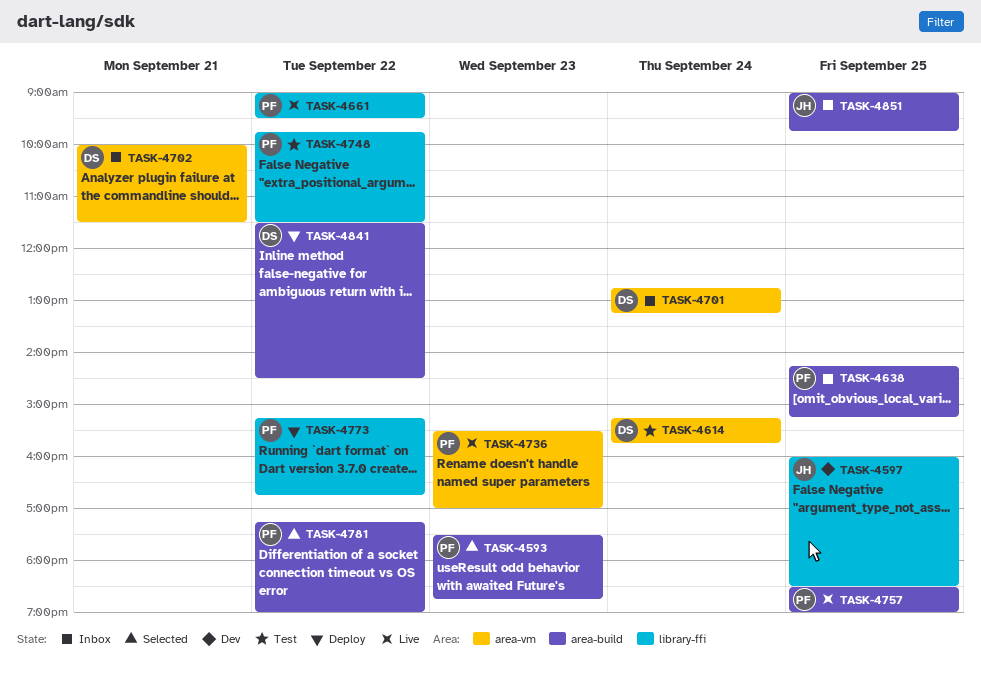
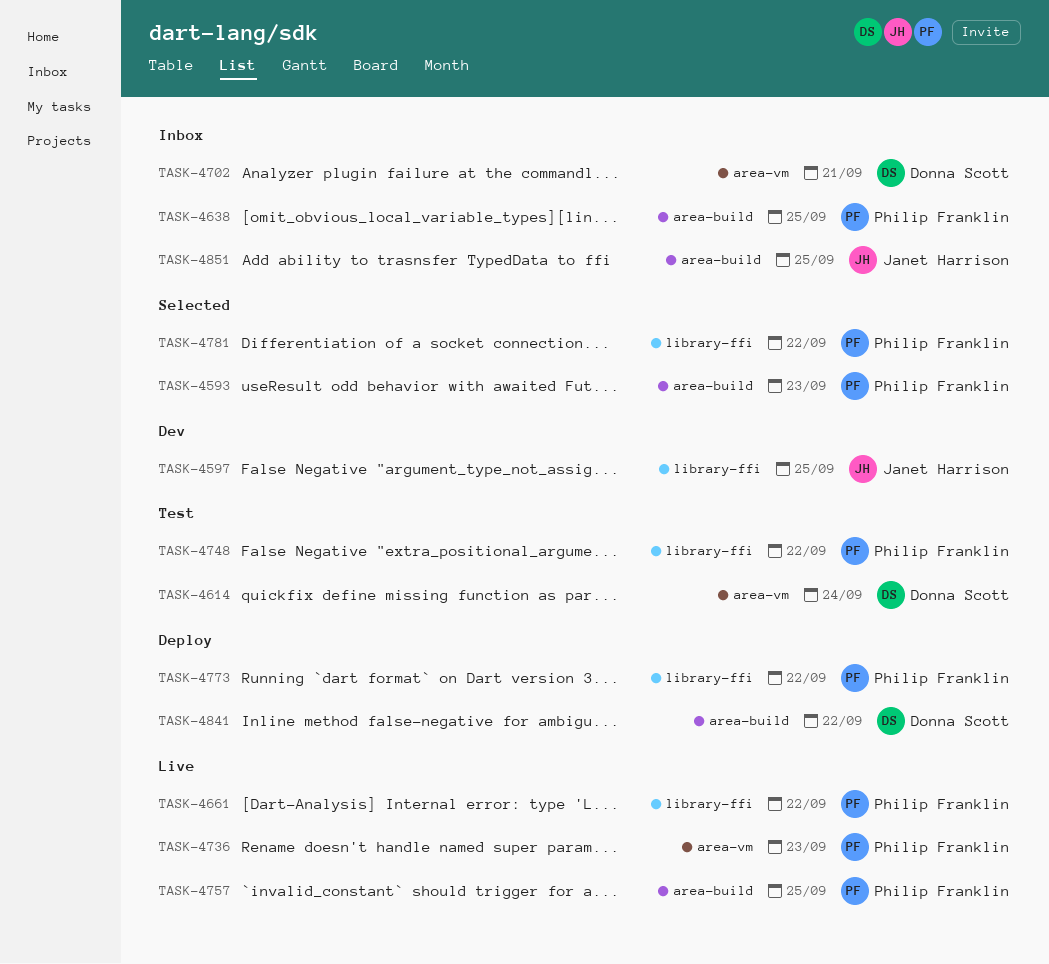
TASK-4701: present -> none
TASK-4781, label: area-build -> library-ffi

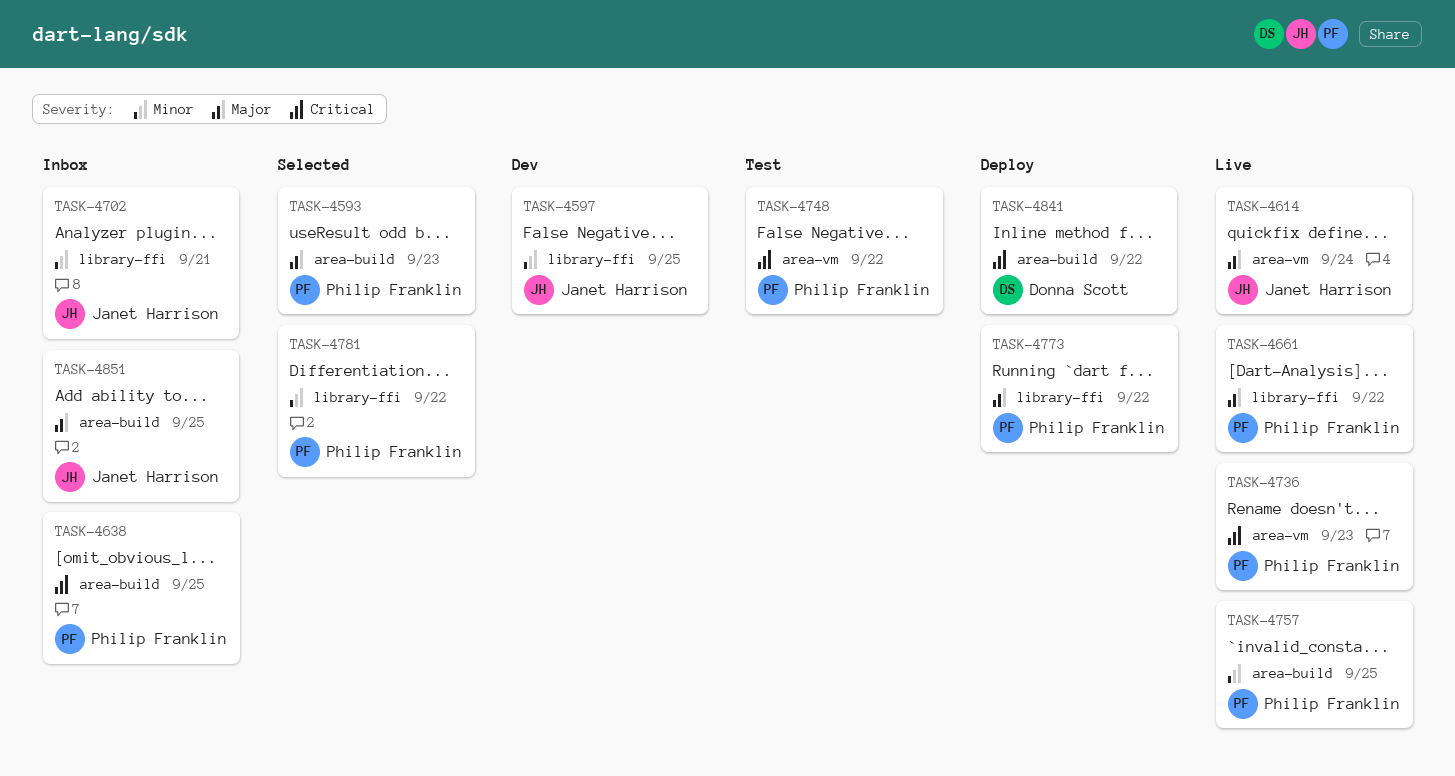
TASK-4614, status: Test -> Live
TASK-4614, owner: Donna Scott -> Janet Harrison
TASK-4702, owner: Donna Scott -> Janet Harrison
TASK-4702, label: area-vm -> library-ffi
TASK-4748, label: library-ffi -> area-vm

